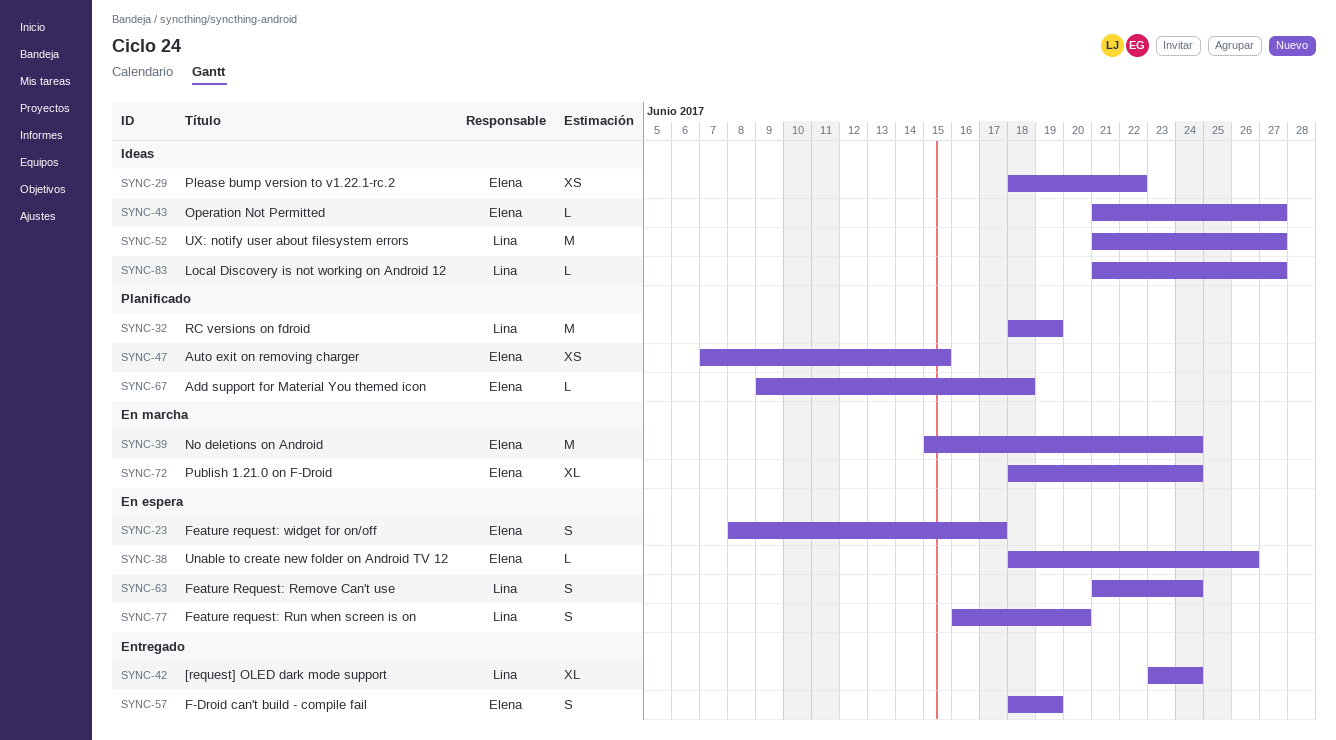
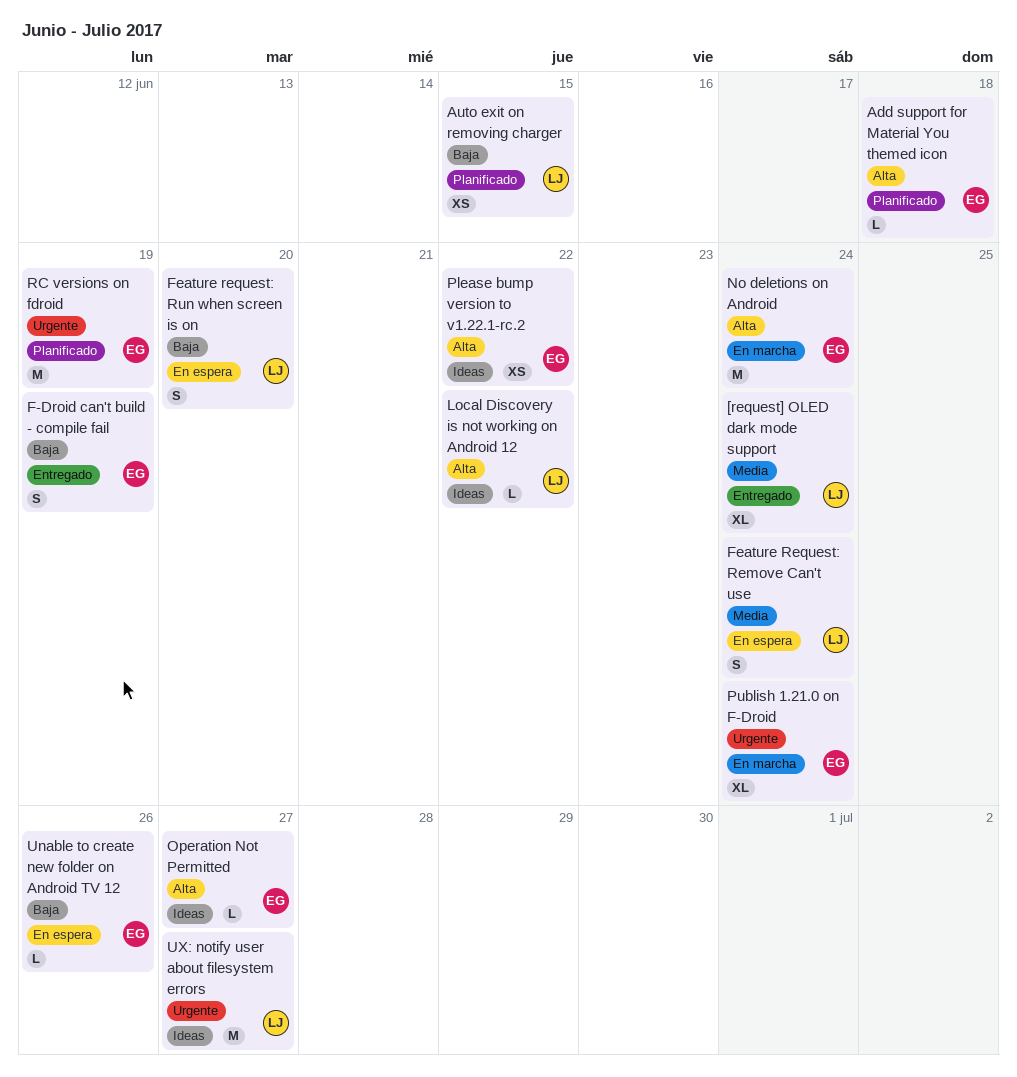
Auto exit on removing charger, owner: Elena -> Lina
Feature request: widget for on/off: present -> none
Local Discovery is not working on Android 12, due: Jun 27 -> Jun 22
RC versions on fdroid, owner: Lina -> Elena

